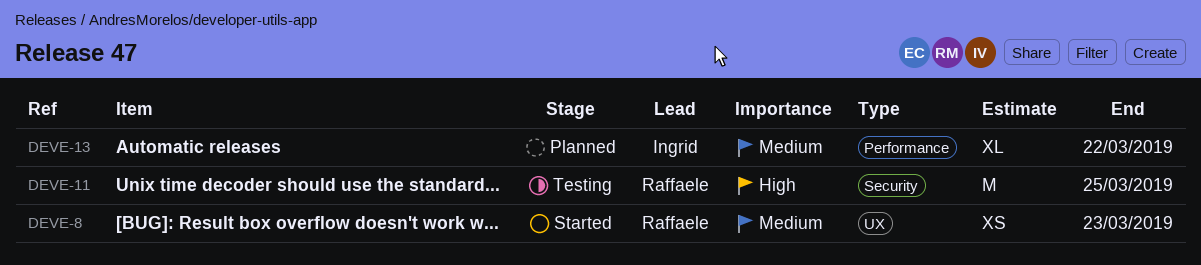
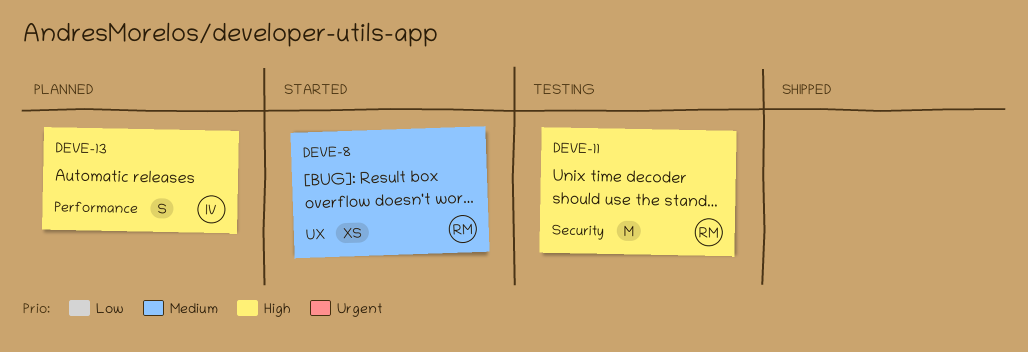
DEVE-13, priority: Medium -> High
DEVE-13, estimate: XL -> S

